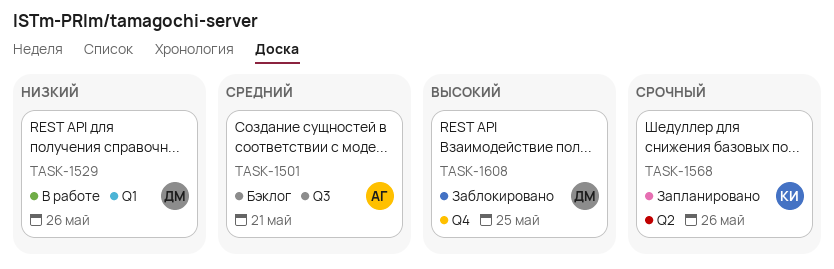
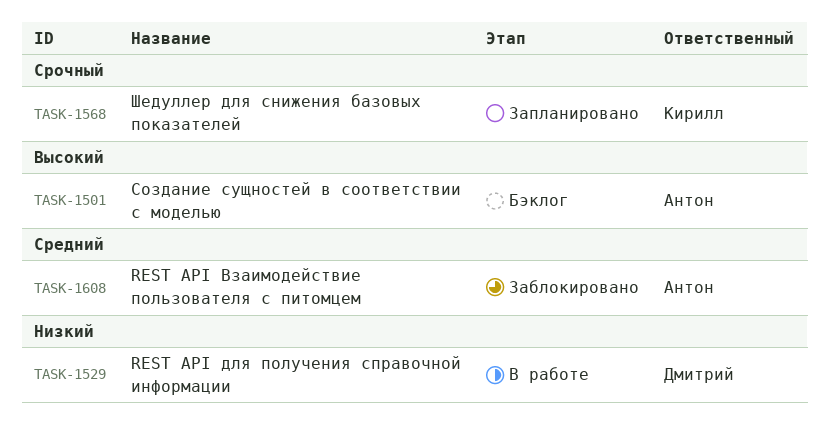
TASK-1501, priority: Средний -> Высокий
TASK-1608, owner: Дмитрий -> Антон
TASK-1608, priority: Высокий -> Средний

